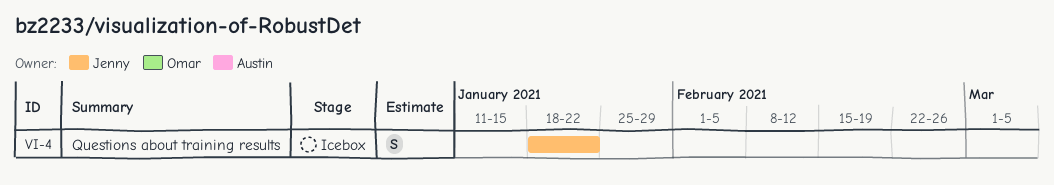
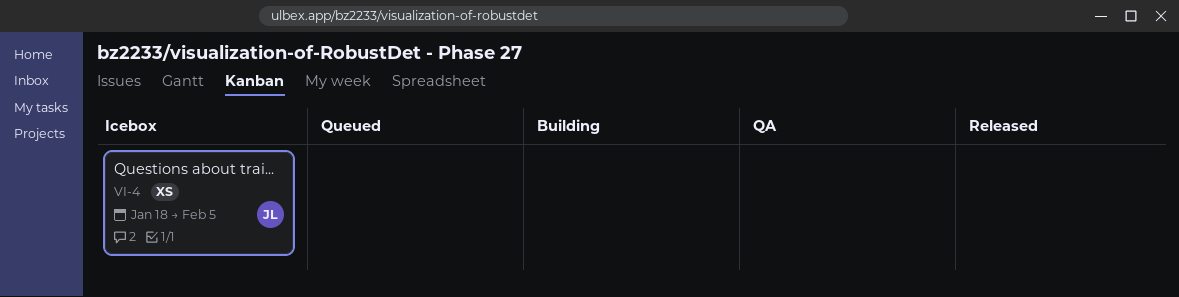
VI-4, estimate: S -> XS
VI-4, due: Jan 22 -> Feb 5

